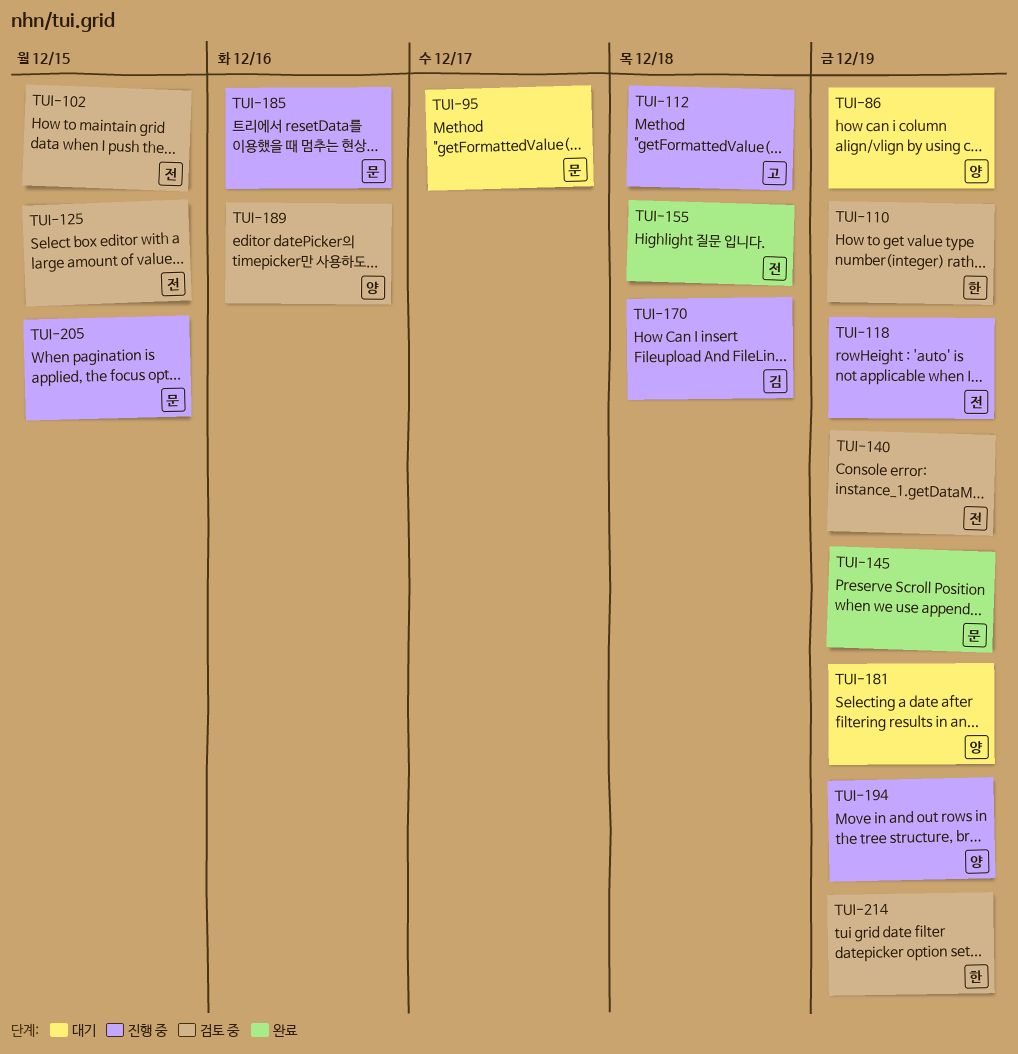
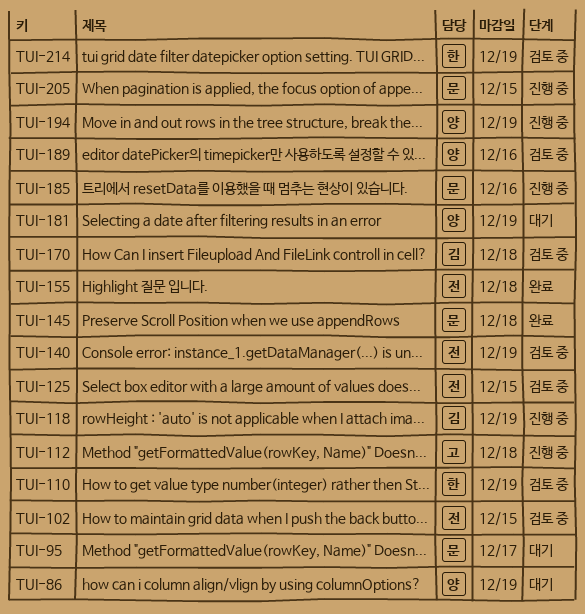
TUI-118, owner: 전 -> 김
TUI-145, due: Dec 19 -> Dec 18
TUI-170, status: 진행 중 -> 검토 중

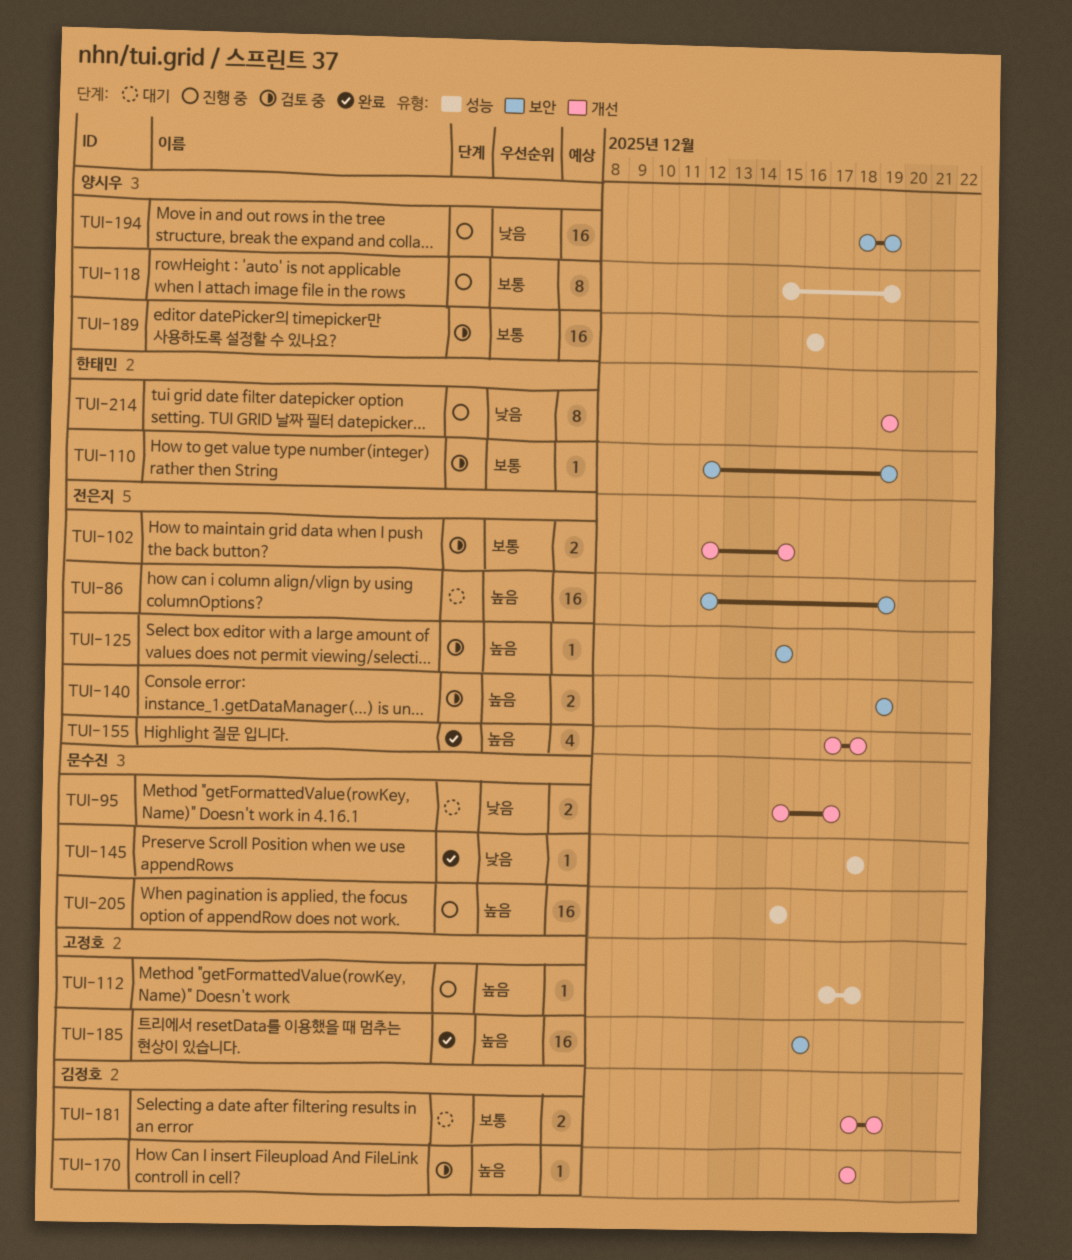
TUI-86, owner: 양시우 -> 전은지
TUI-118, owner: 김정호 -> 양시우
TUI-181, owner: 양시우 -> 김정호
TUI-185, status: 진행 중 -> 완료
TUI-185, owner: 문수진 -> 고정호
TUI-214, status: 검토 중 -> 진행 중

